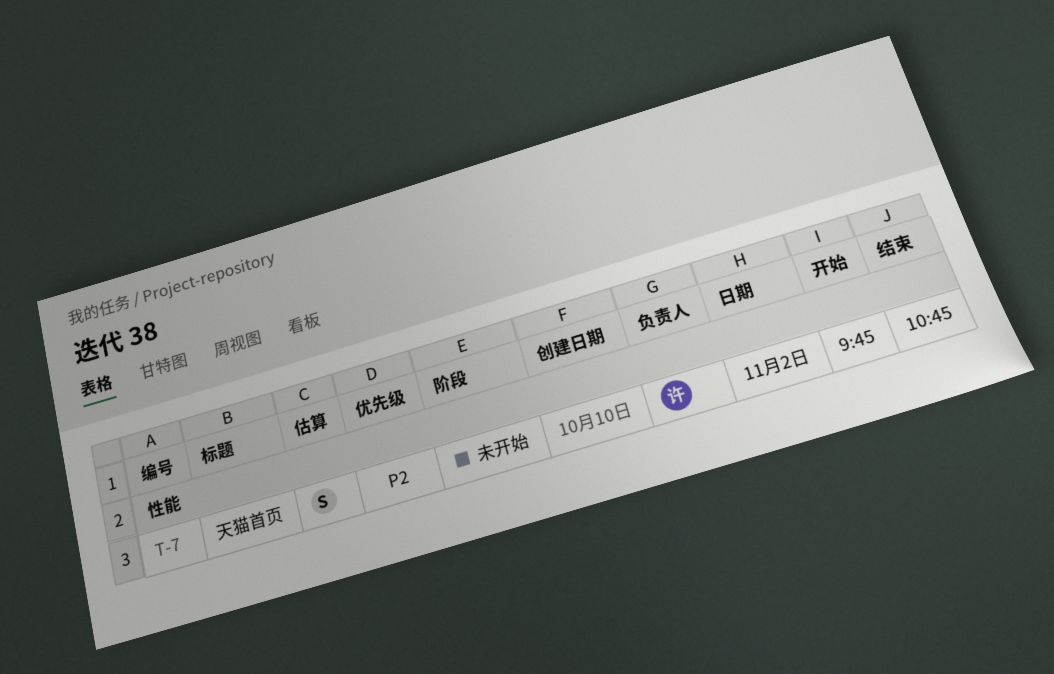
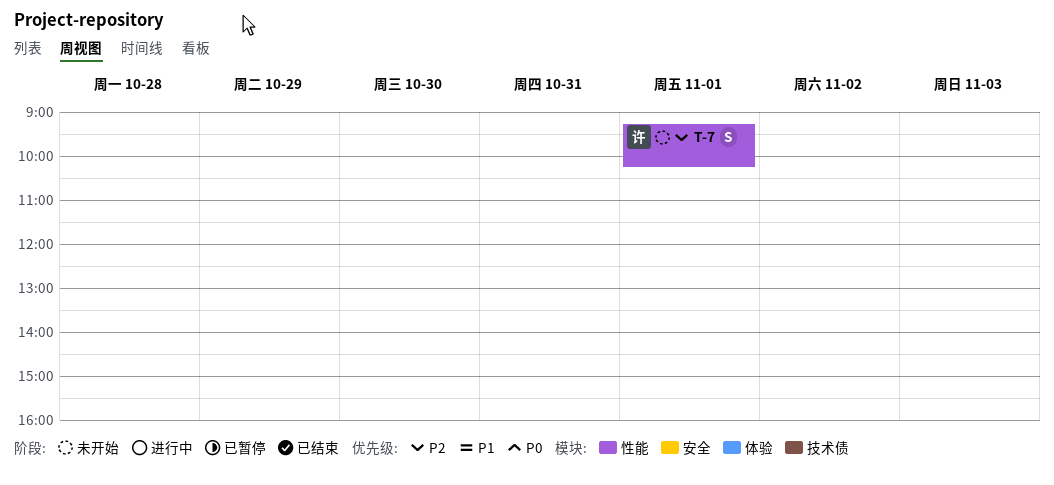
T-7, day: Nov 2 -> Nov 1
T-7, begins: 09:45 -> 09:15
T-7, ends: 10:45 -> 10:15

